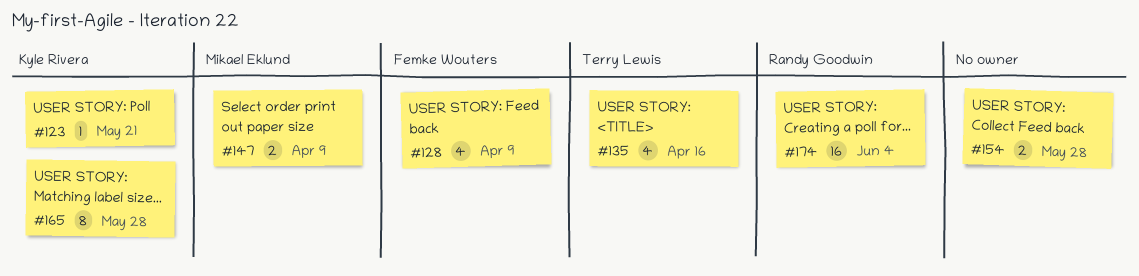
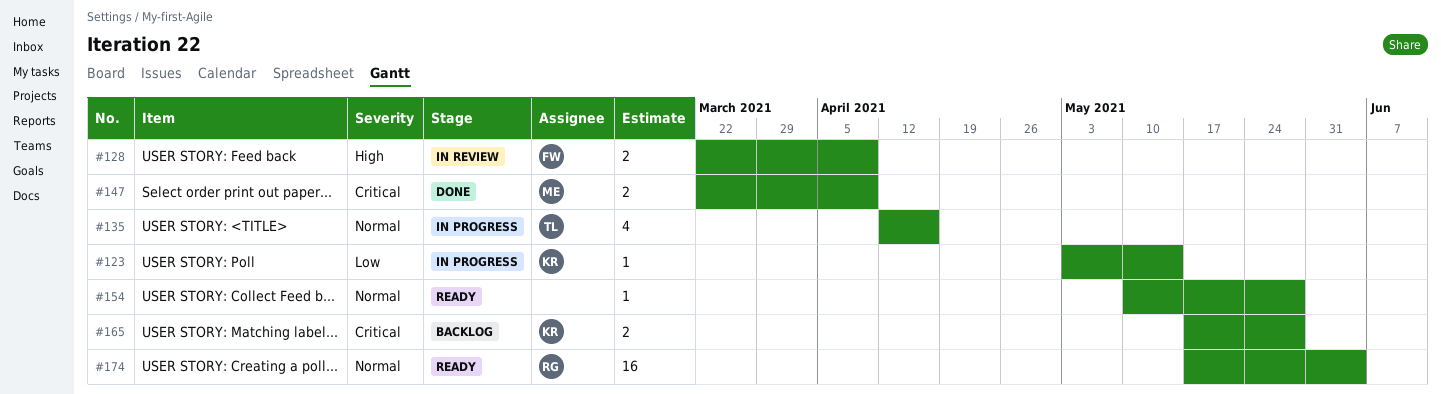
#123, due: May 21 -> May 14
#128, estimate: 4 -> 2
#154, estimate: 2 -> 1
#165, estimate: 8 -> 2

